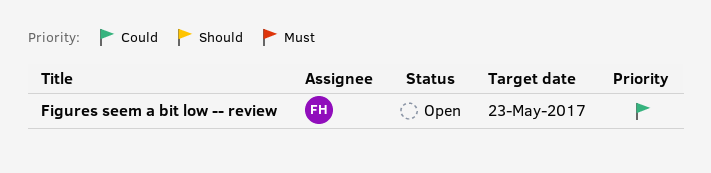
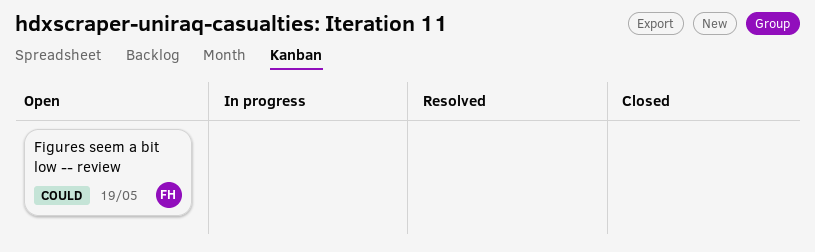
Figures seem a bit low -- review, due: May 23 -> May 19

